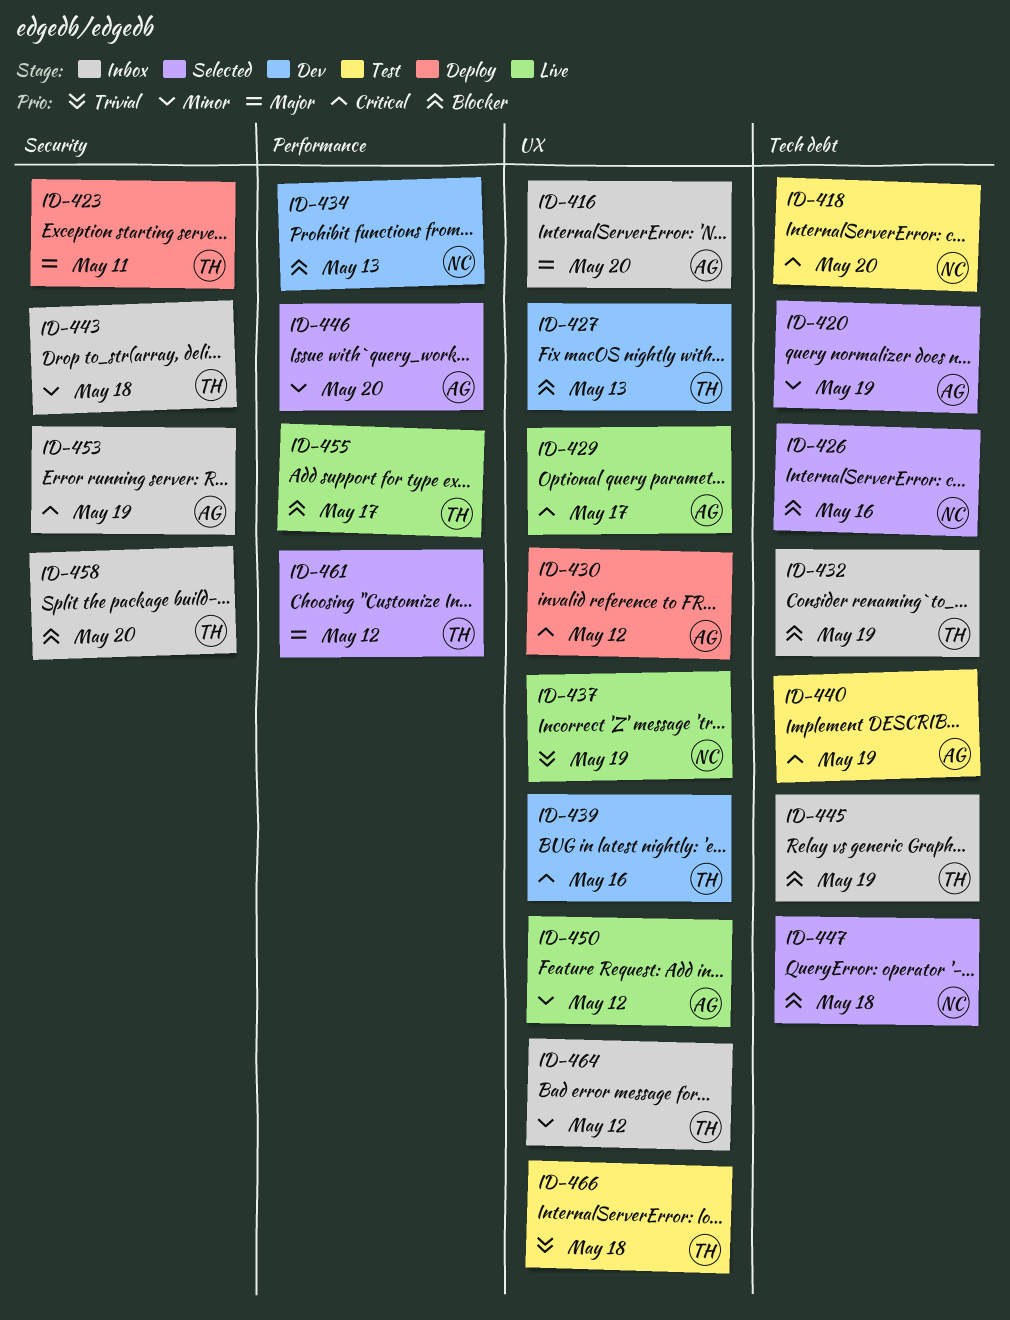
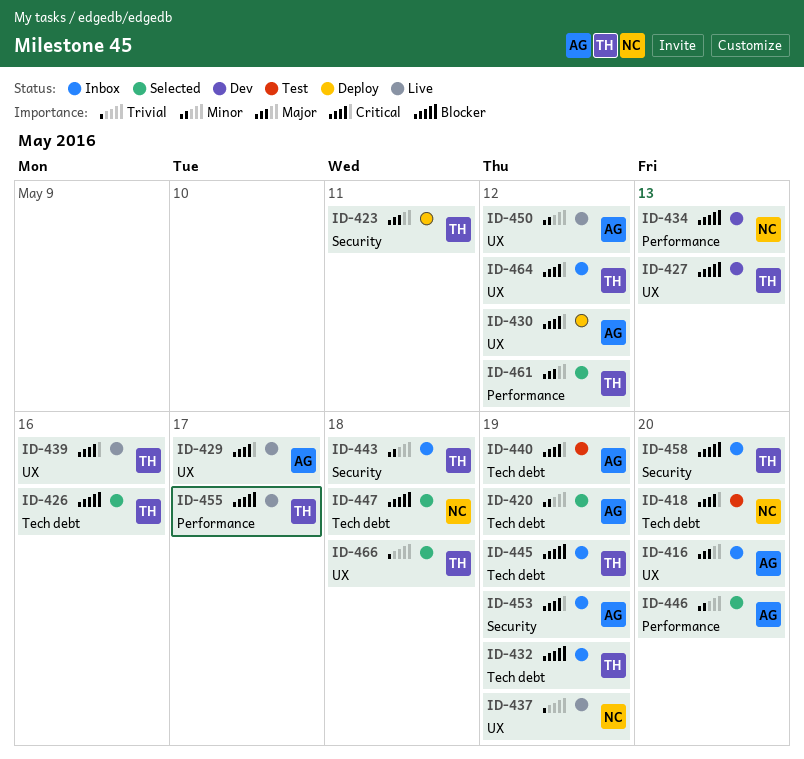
ID-426, owner: NC -> TH
ID-439, status: Dev -> Live
ID-464, priority: Minor -> Critical
ID-466, status: Test -> Selected

